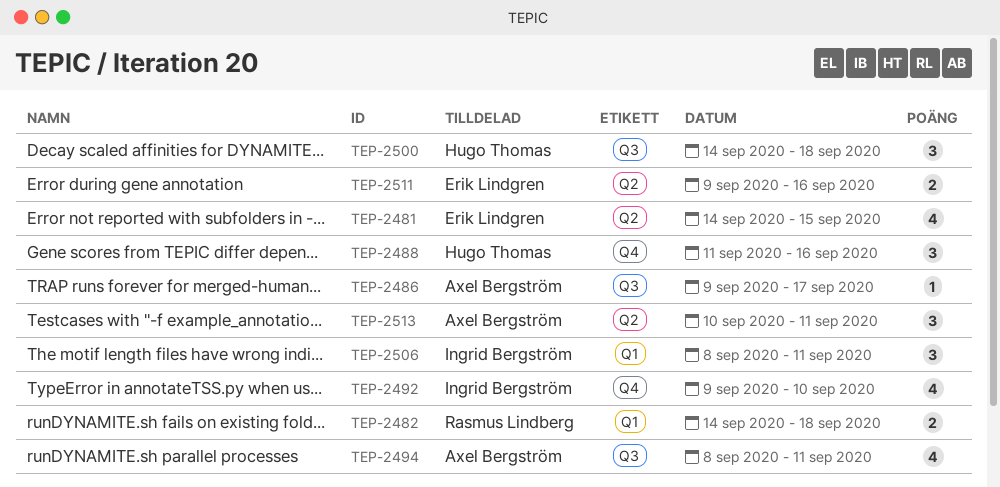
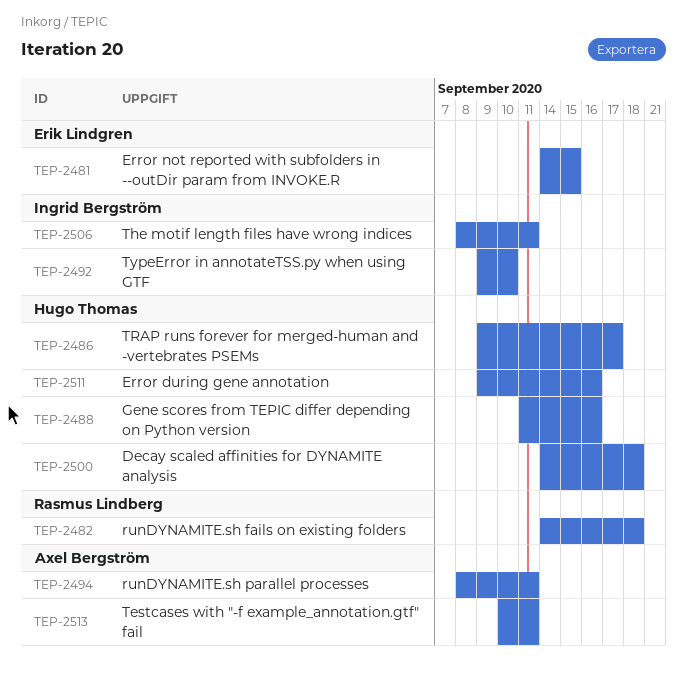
TEP-2486, owner: Axel Bergström -> Hugo Thomas
TEP-2511, owner: Erik Lindgren -> Hugo Thomas

